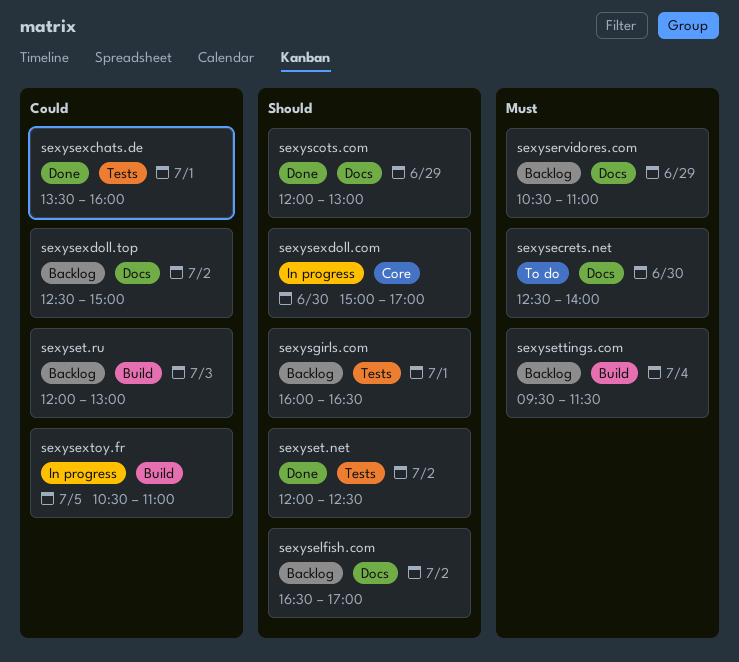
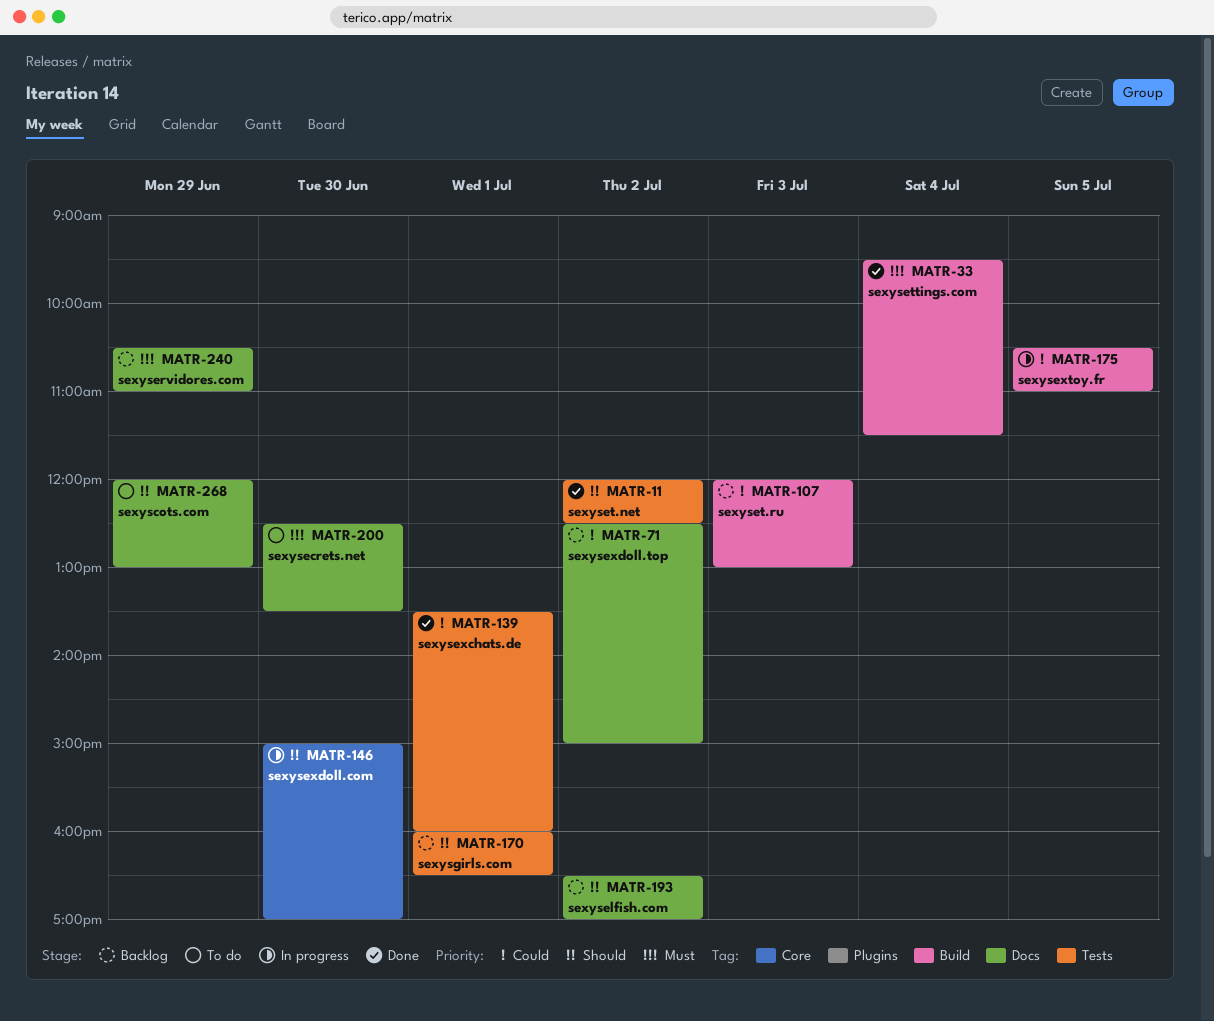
sexyscots.com, status: Done -> To do
sexysecrets.net, ends: 14:00 -> 13:30
sexysettings.com, status: Backlog -> Done

